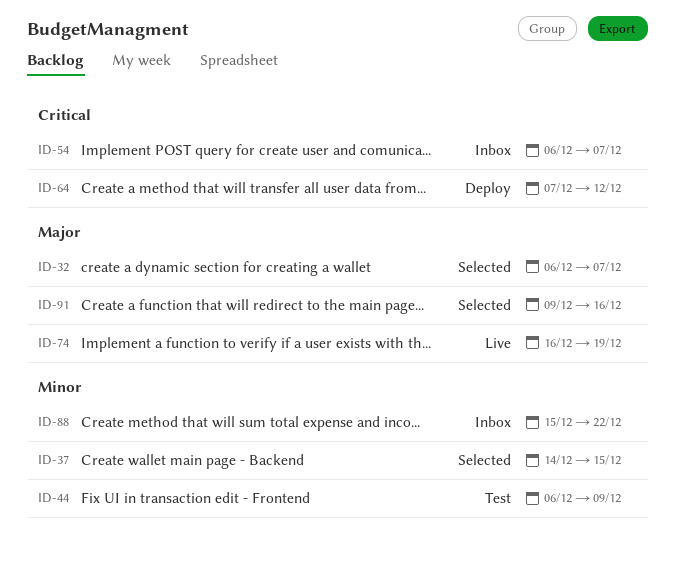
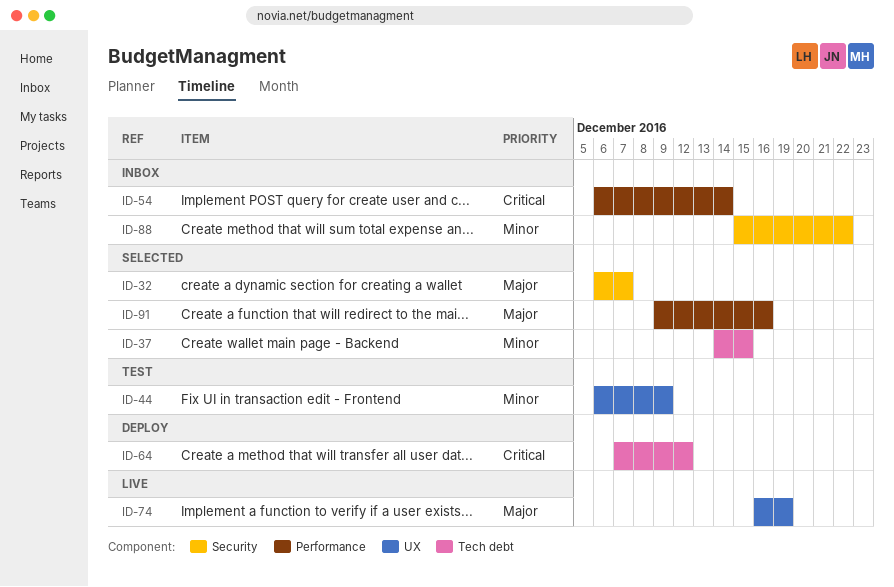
ID-54, due: Dec 7 -> Dec 14

